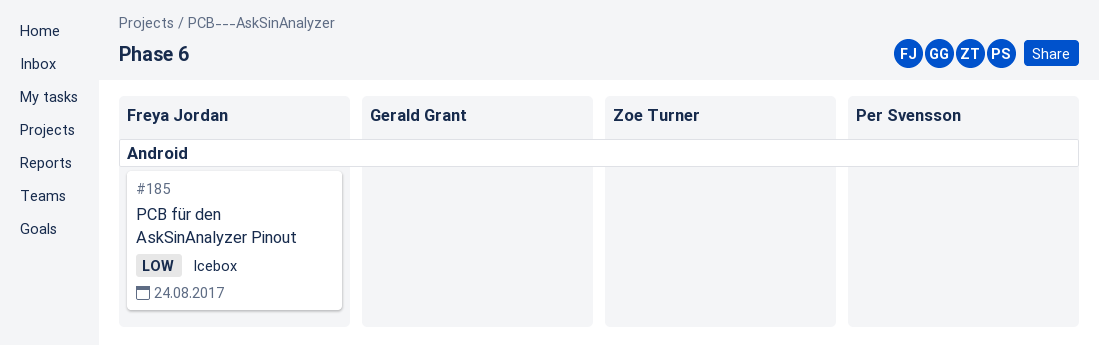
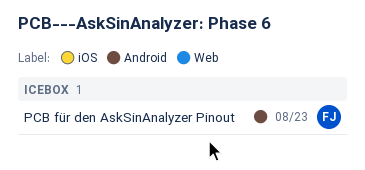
PCB für den AskSinAnalyzer Pinout, due: Aug 24 -> Aug 23

